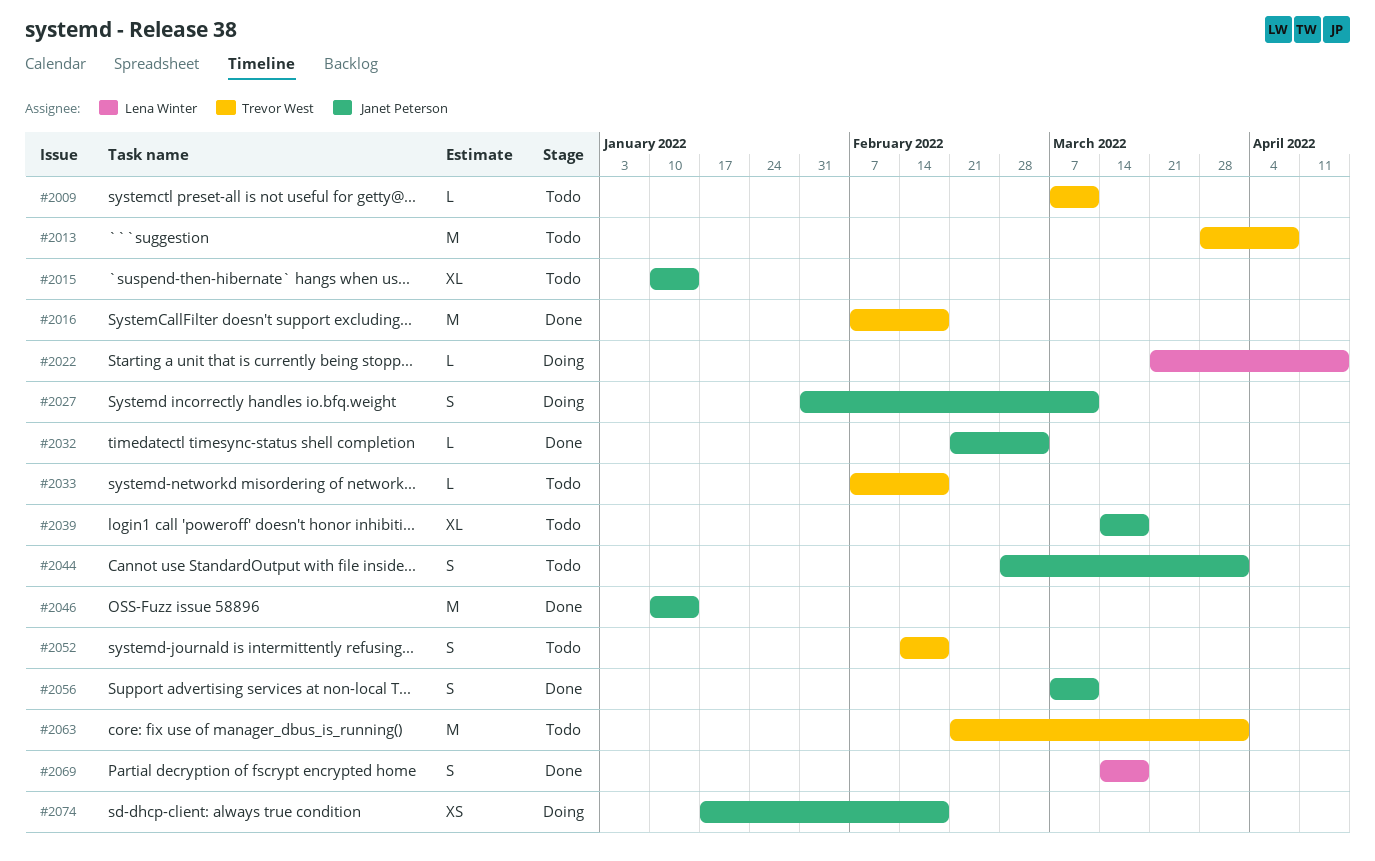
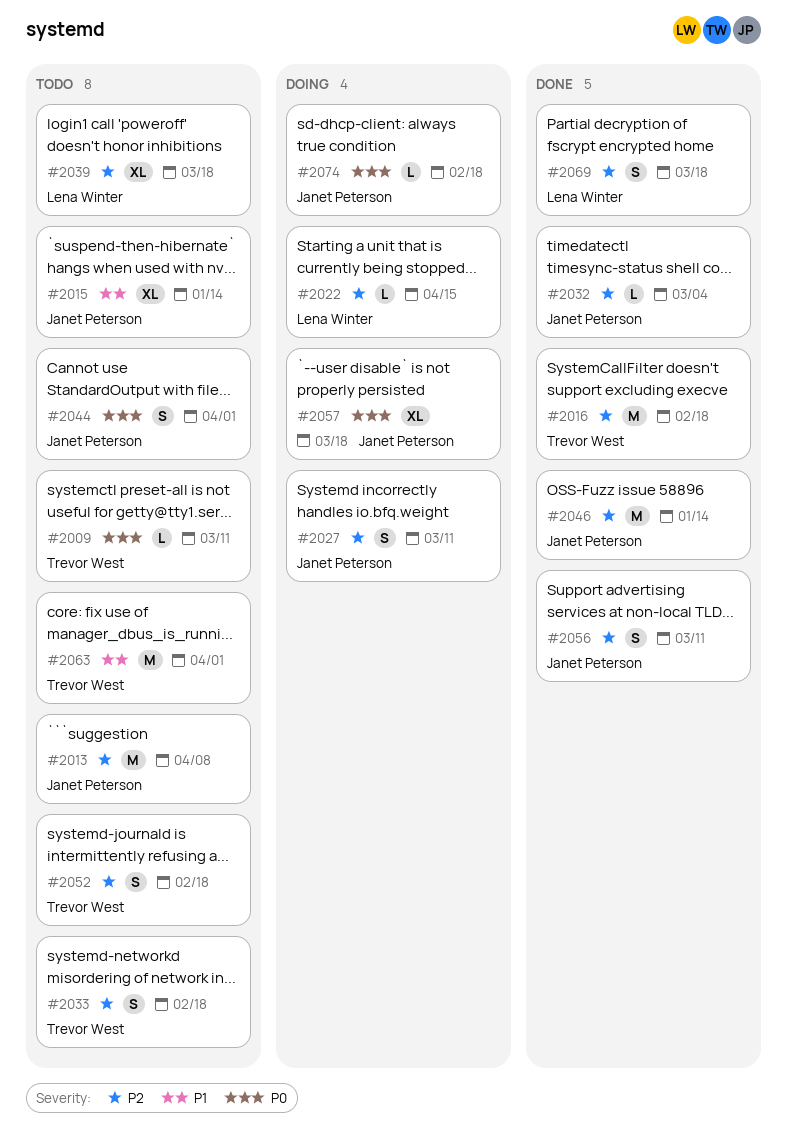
#2013, owner: Trevor West -> Janet Peterson
#2033, estimate: L -> S
#2039, owner: Janet Peterson -> Lena Winter
#2057: none -> present
#2074, estimate: XS -> L

